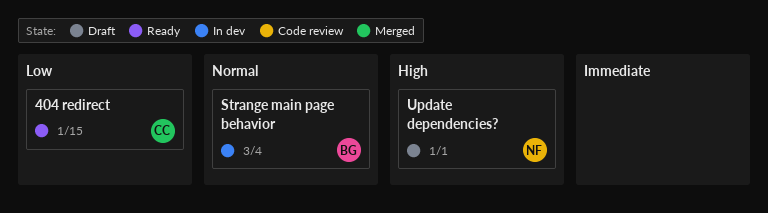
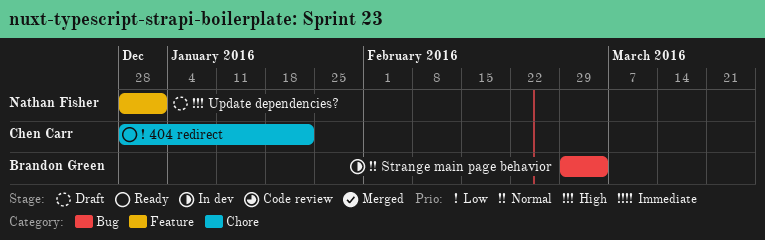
404 redirect, due: Jan 15 -> Jan 22

